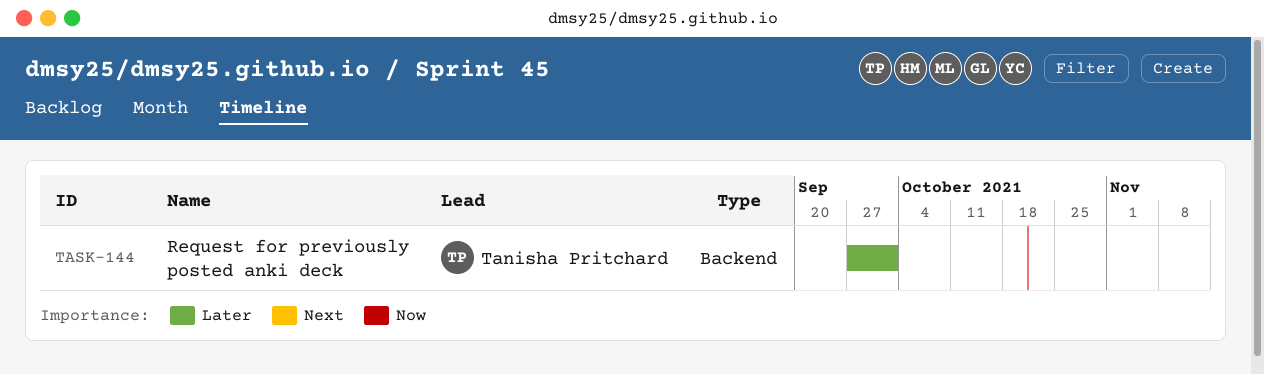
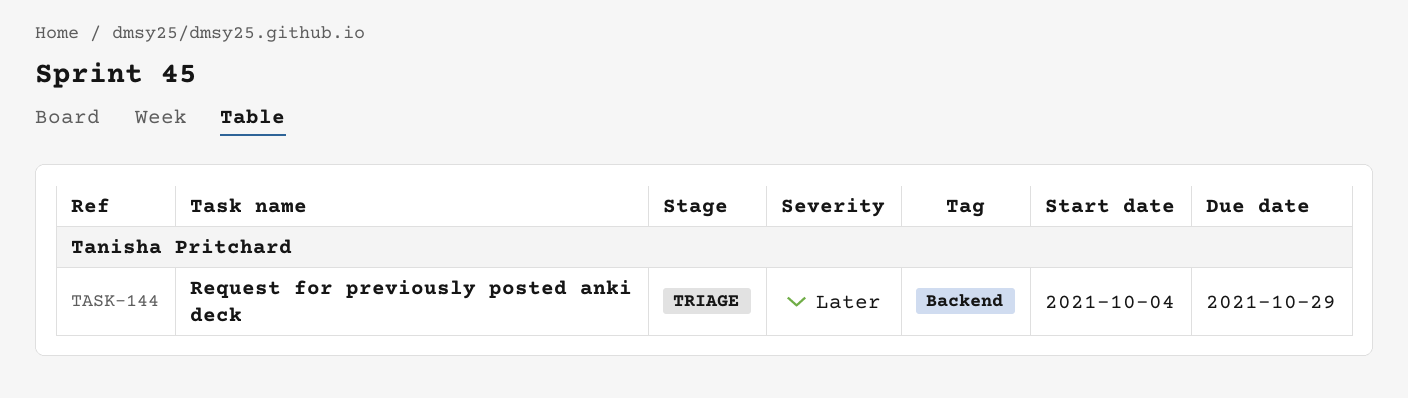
TASK-144, start: Sep 27 -> Oct 4
TASK-144, due: Oct 1 -> Oct 29

